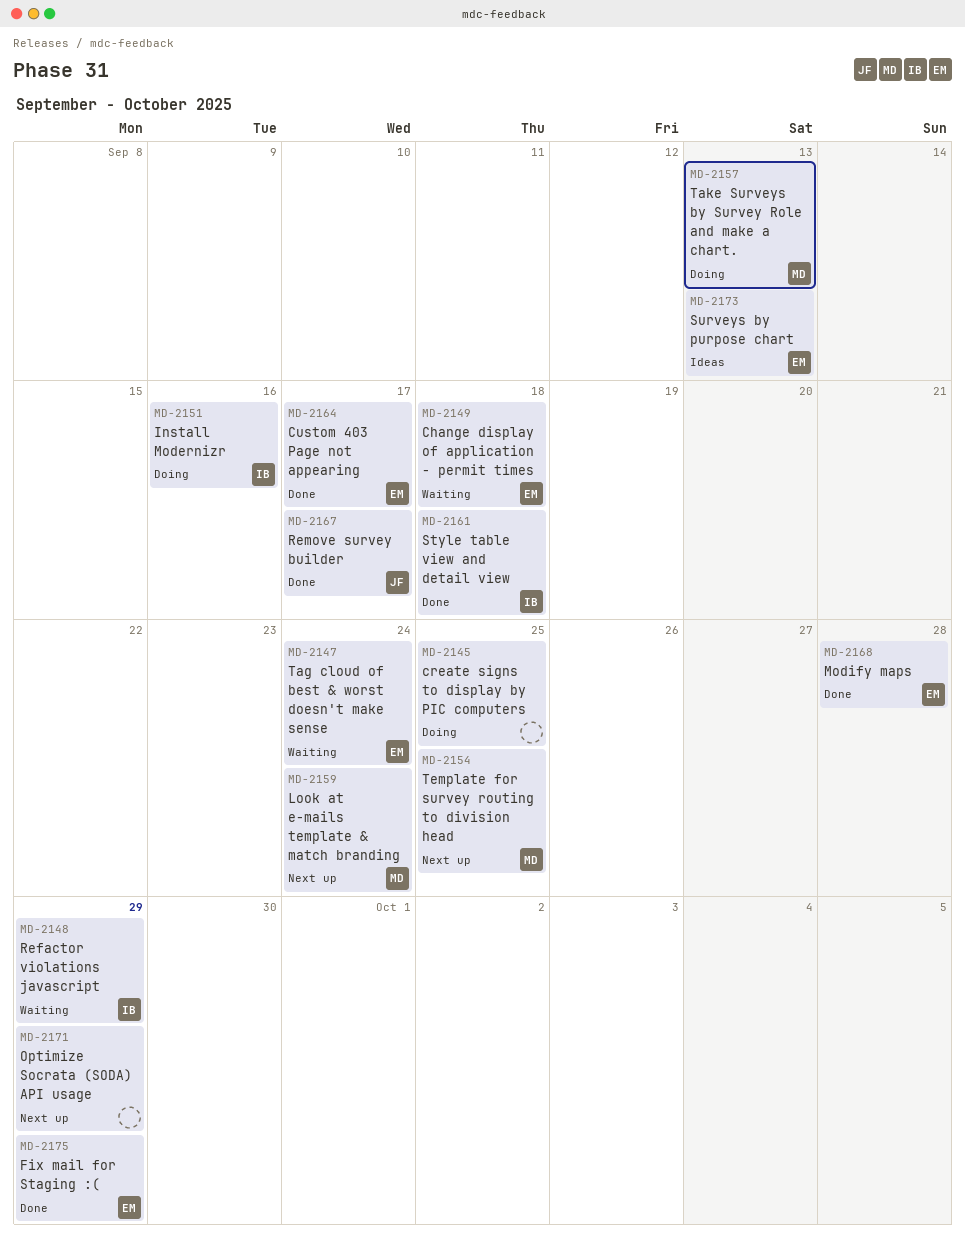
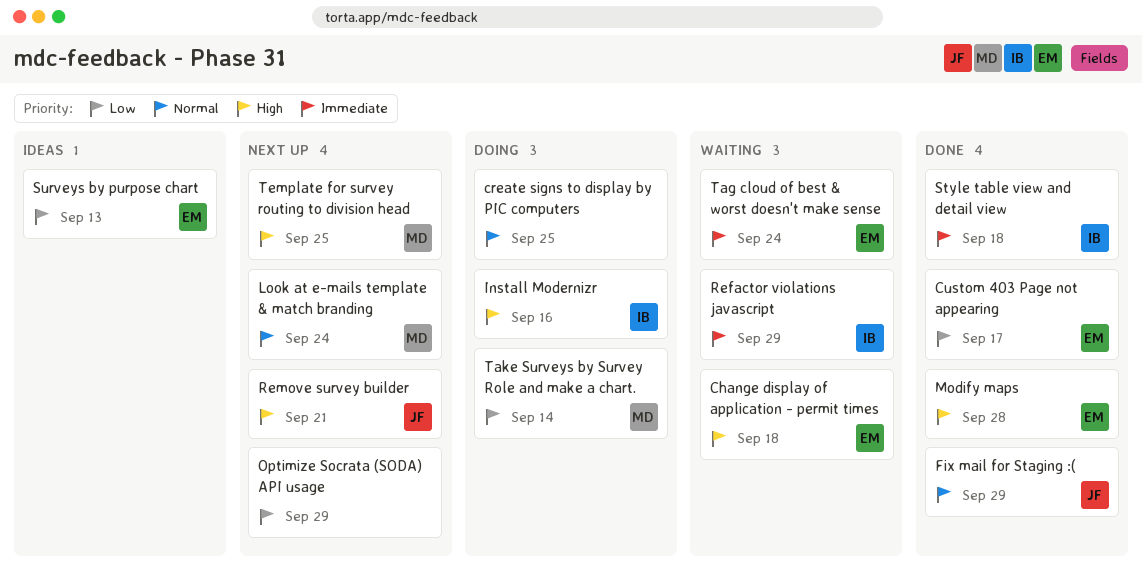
Fix mail for Staging :(, owner: EM -> JF
Remove survey builder, status: Done -> Next up
Remove survey builder, due: Sep 17 -> Sep 21
Take Surveys by Survey Role and make a chart., due: Sep 13 -> Sep 14

